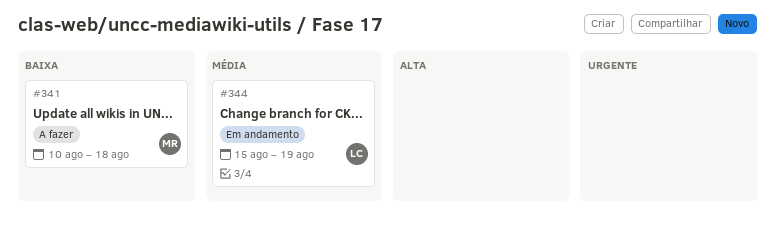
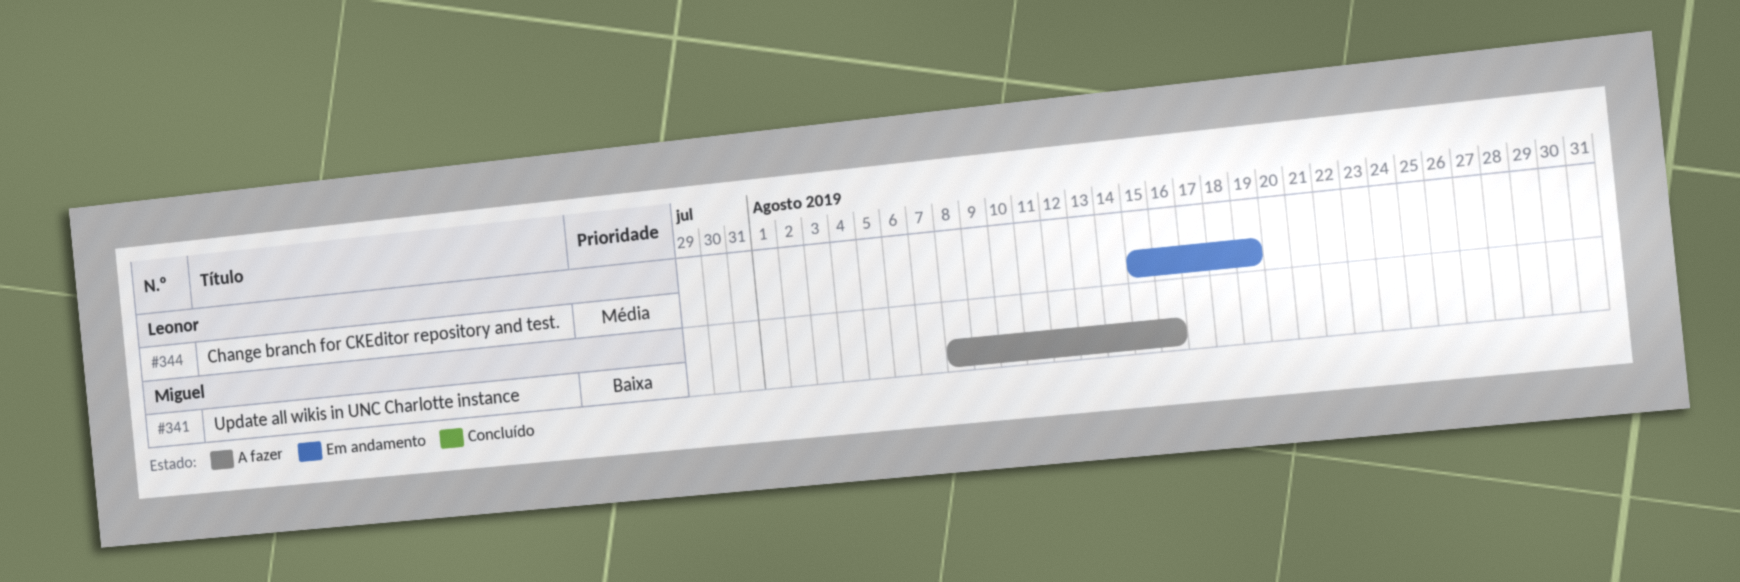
#341, start: Aug 10 -> Aug 8
#341, due: Aug 18 -> Aug 16

